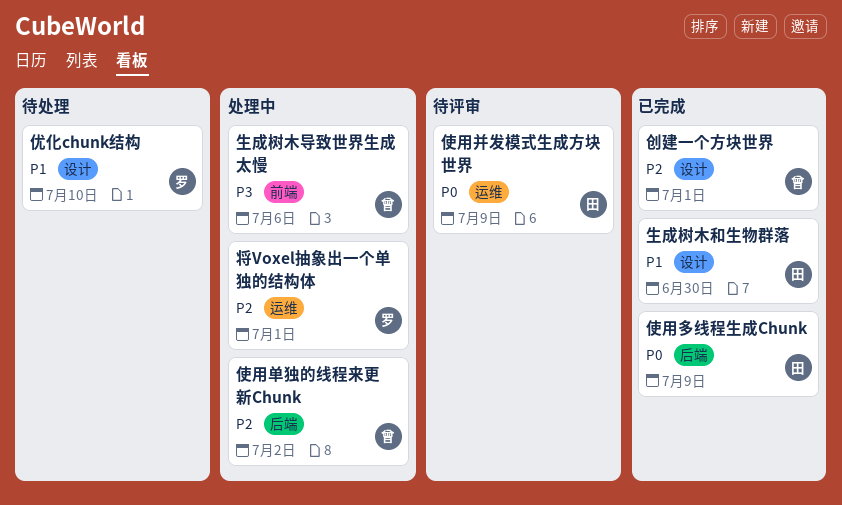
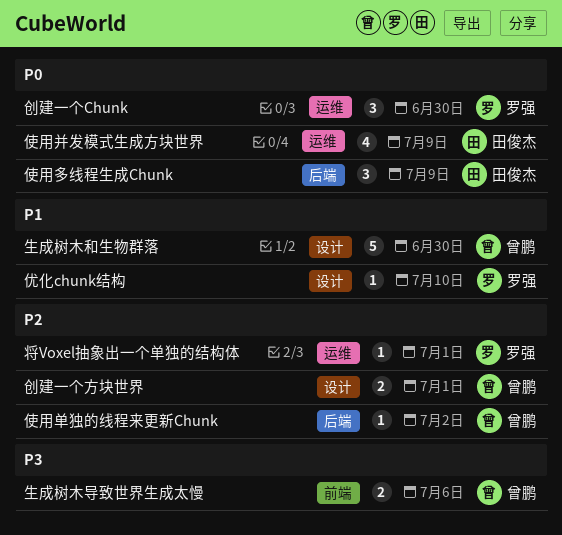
创建一个Chunk: none -> present
生成树木和生物群落, owner: 田俊杰 -> 曾鹏

